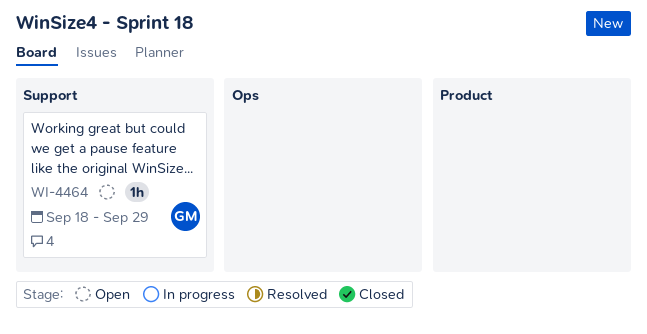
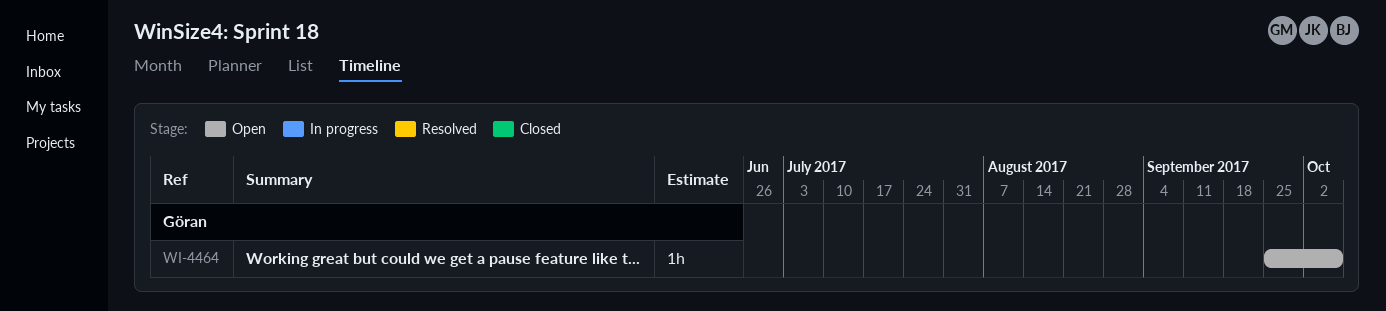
WI-4464, start: Sep 18 -> Sep 25
WI-4464, due: Sep 29 -> Oct 6

